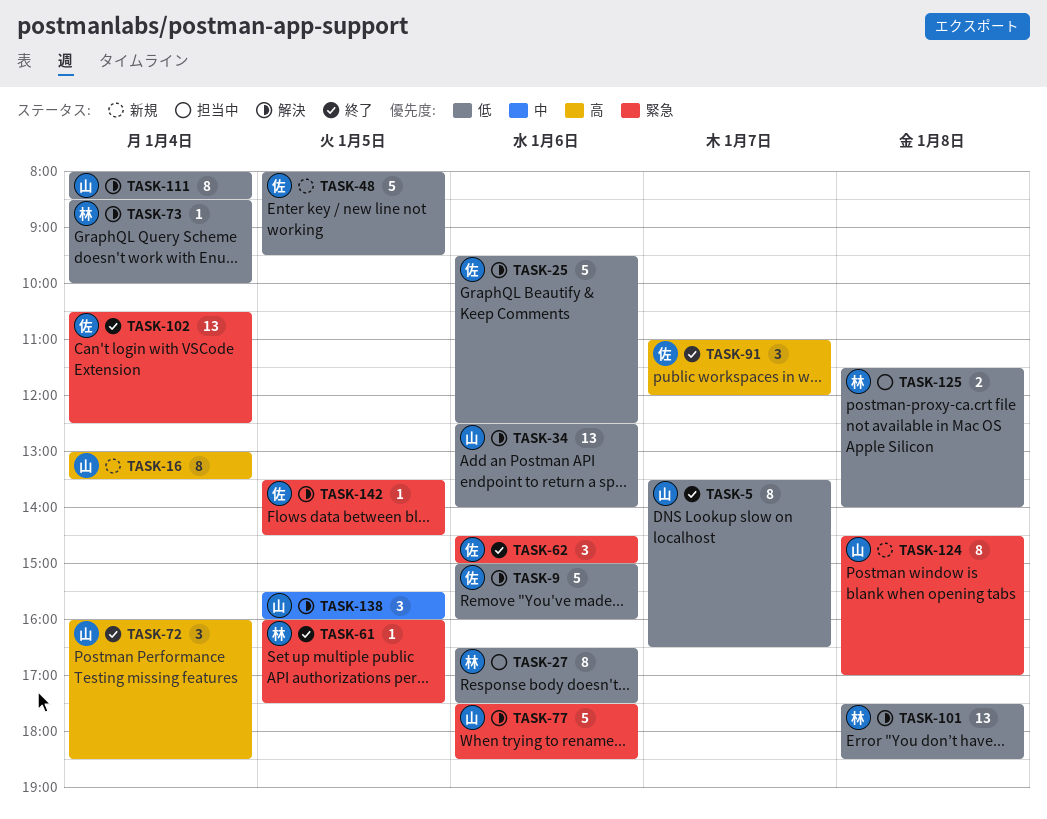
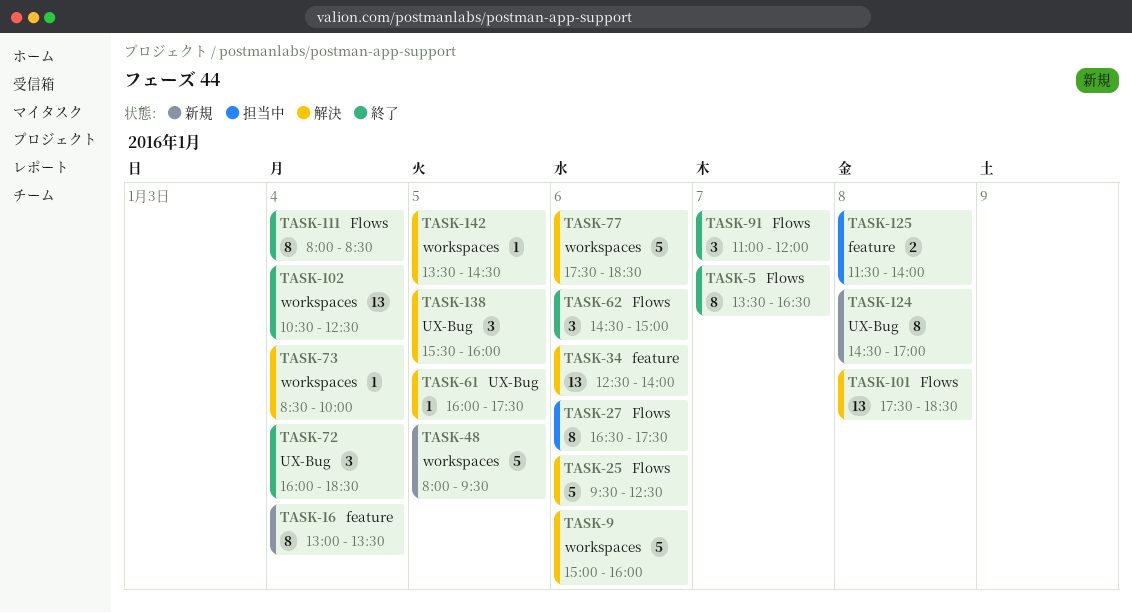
TASK-61, status: 終了 -> 解決
TASK-111, status: 解決 -> 終了

